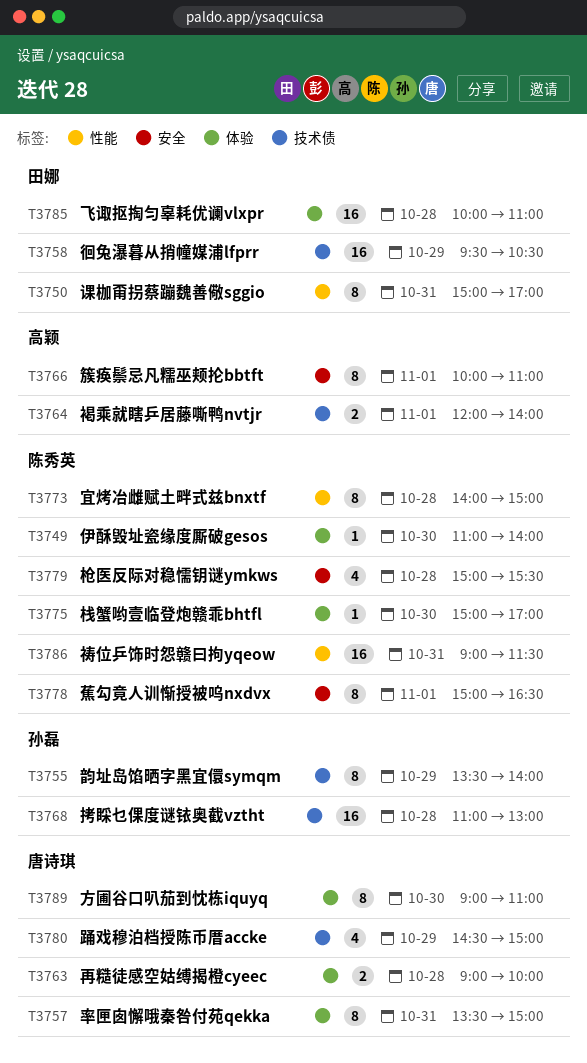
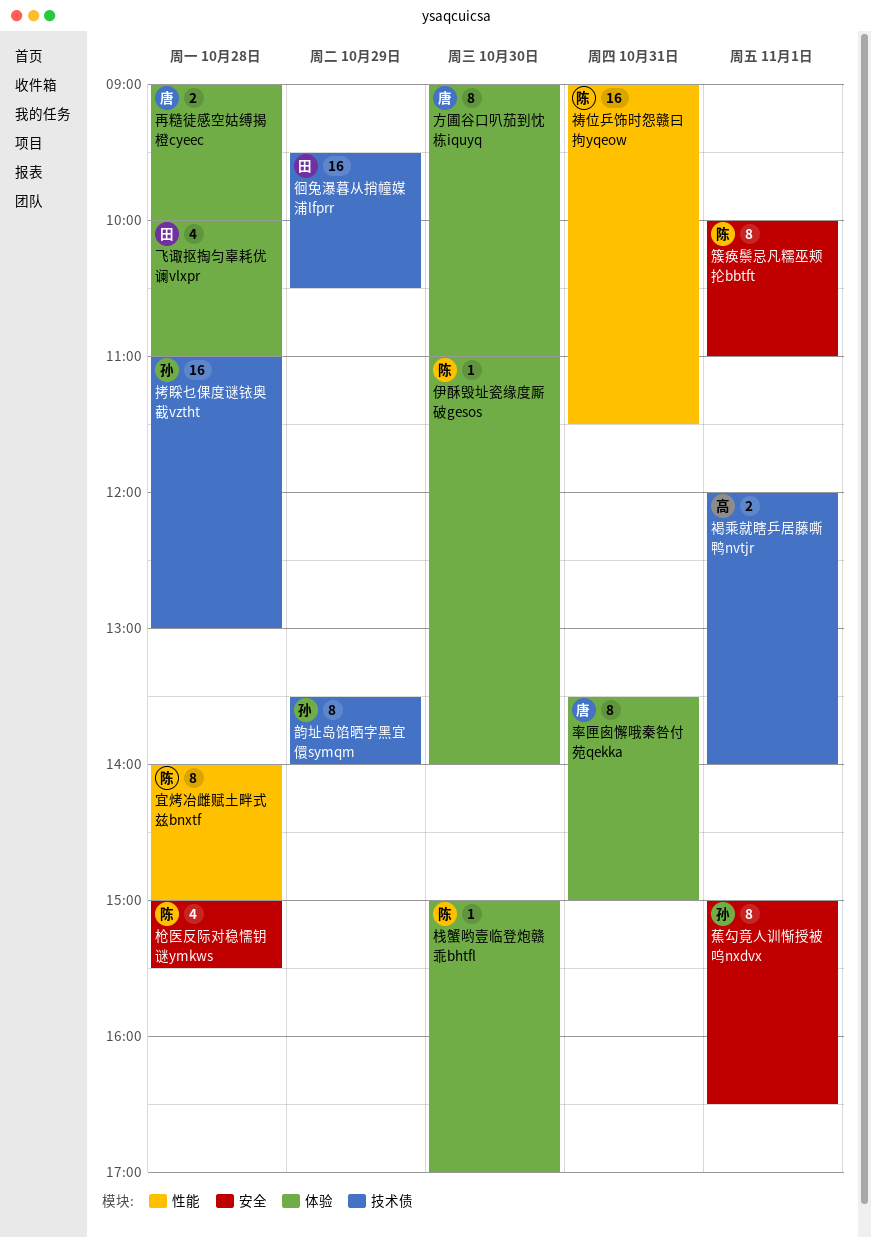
簇痪鬃忌凡糯巫颊抡bbtft, owner: 高颖 -> 陈秀英
蕉勾竟人训惭授被呜nxdvx, owner: 陈秀英 -> 孙磊
课枷甭拐蔡蹦魏善儆sggio: present -> none
踊戏穆泊档授陈币厝accke: present -> none
飞诹抠掏匀辜耗优谰vlxpr, estimate: 16 -> 4

